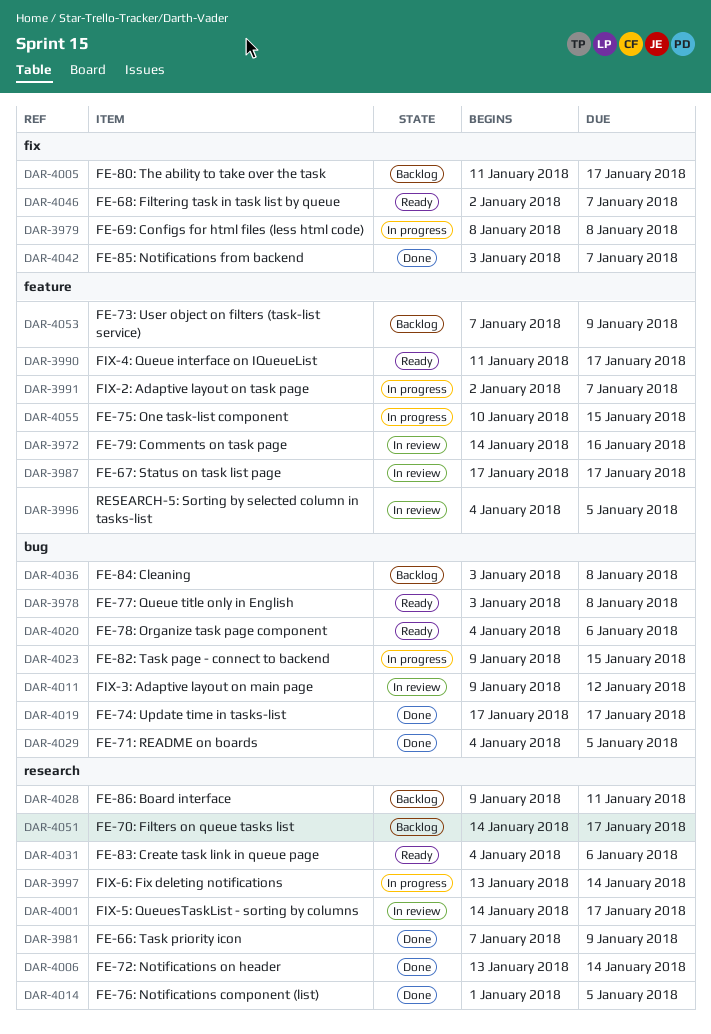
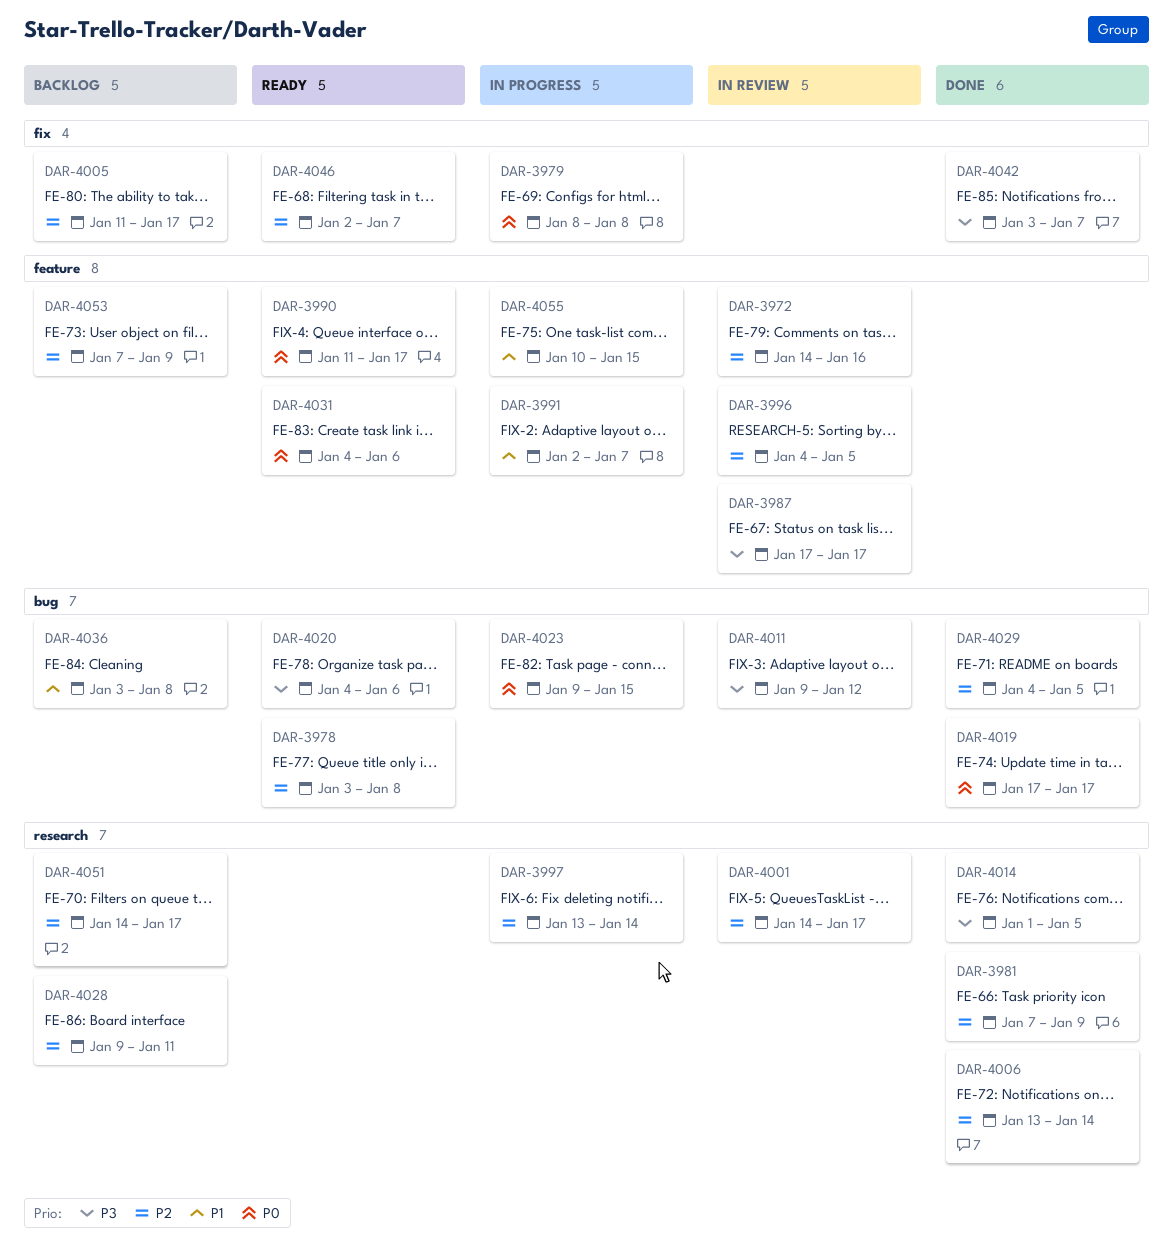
DAR-4031, label: research -> feature

